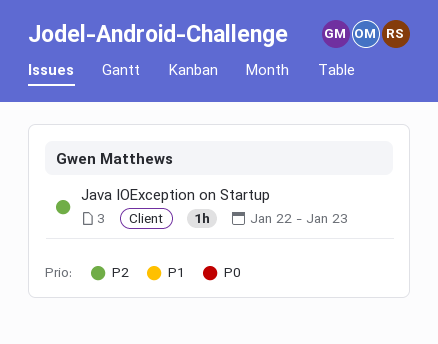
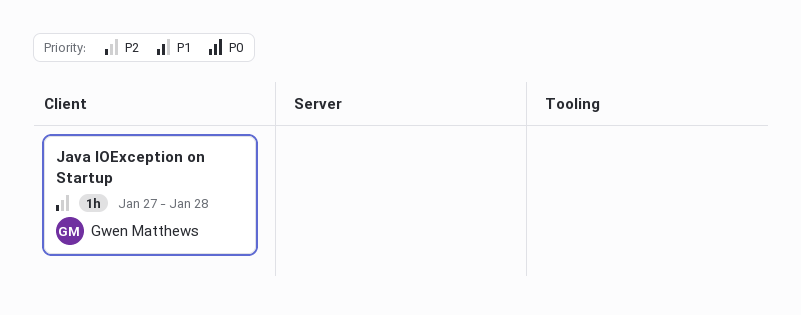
Java IOException on Startup, start: Jan 22 -> Jan 27
Java IOException on Startup, due: Jan 23 -> Jan 28

